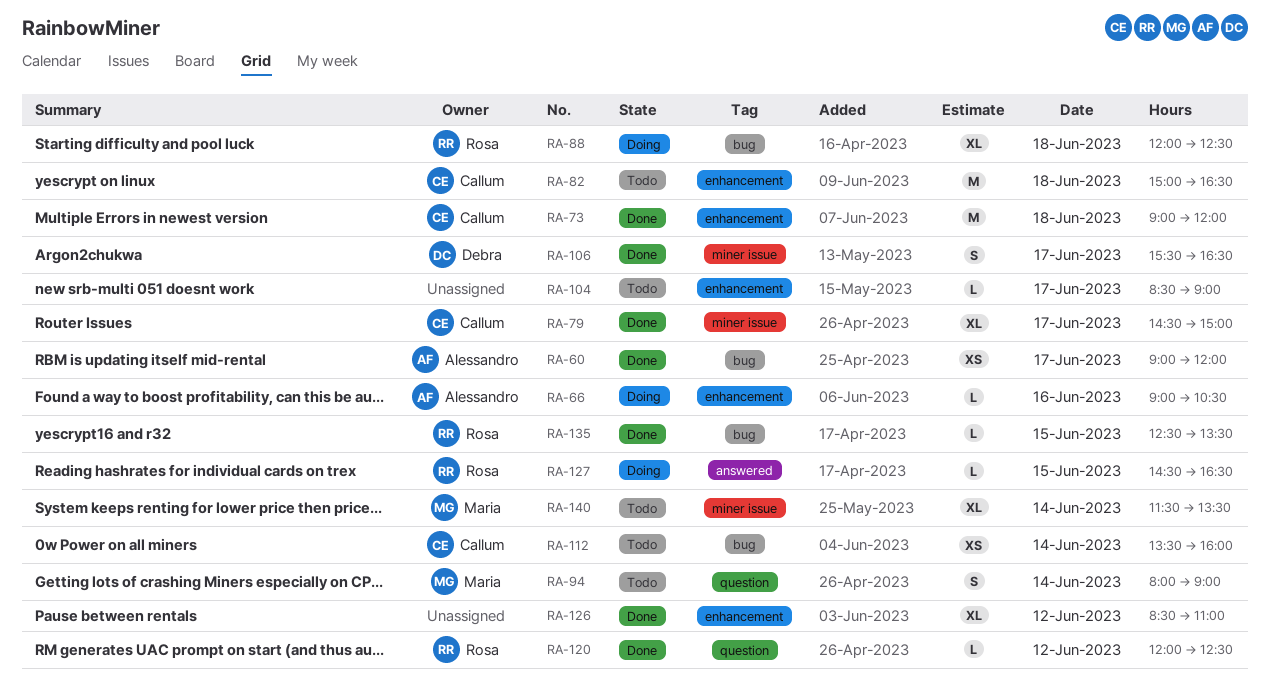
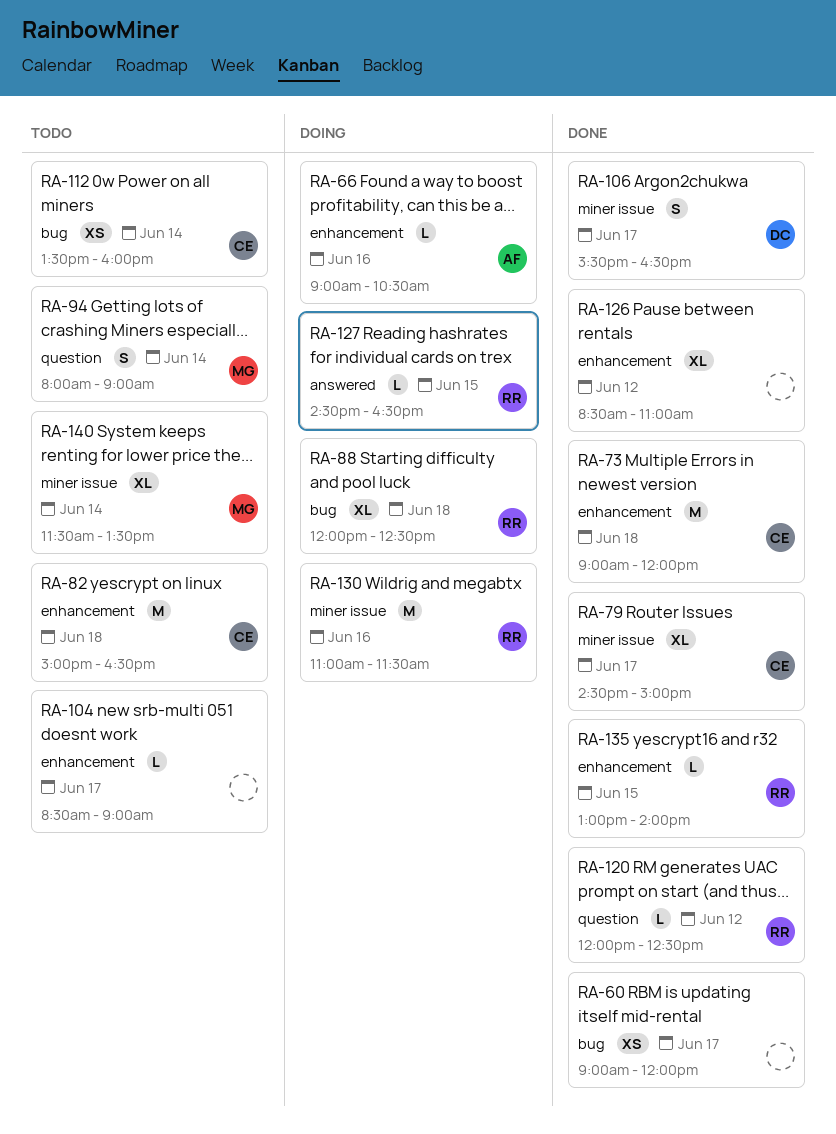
RA-60, owner: Alessandro -> none
RA-130: none -> present
RA-135, label: bug -> enhancement
RA-135, begins: 12:30 -> 13:00
RA-135, ends: 13:30 -> 14:00

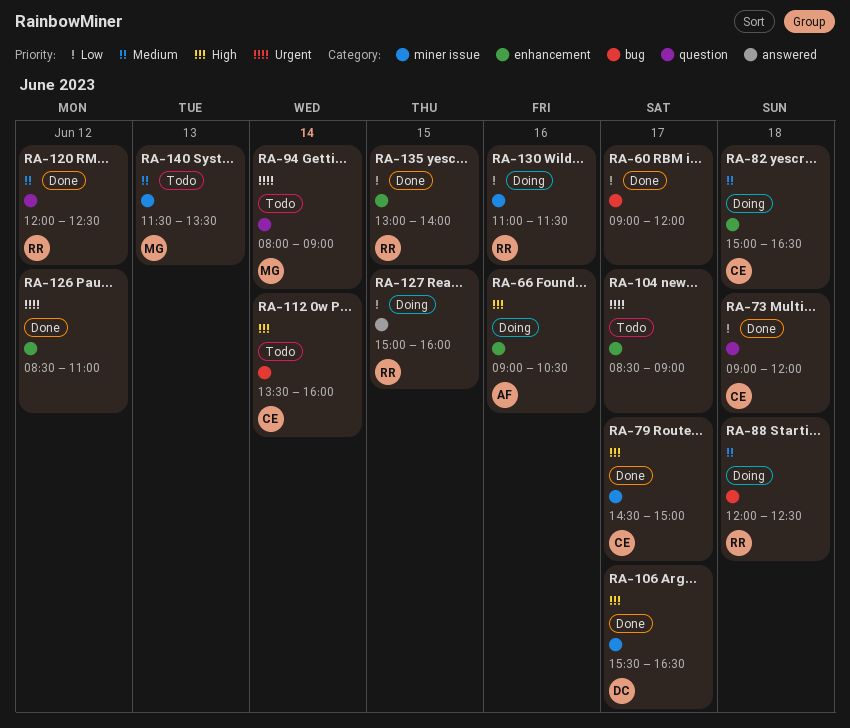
RA-73, label: enhancement -> question
RA-82, status: Todo -> Doing
RA-127, begins: 14:30 -> 15:00
RA-127, ends: 16:30 -> 16:00
RA-140, day: Jun 14 -> Jun 13

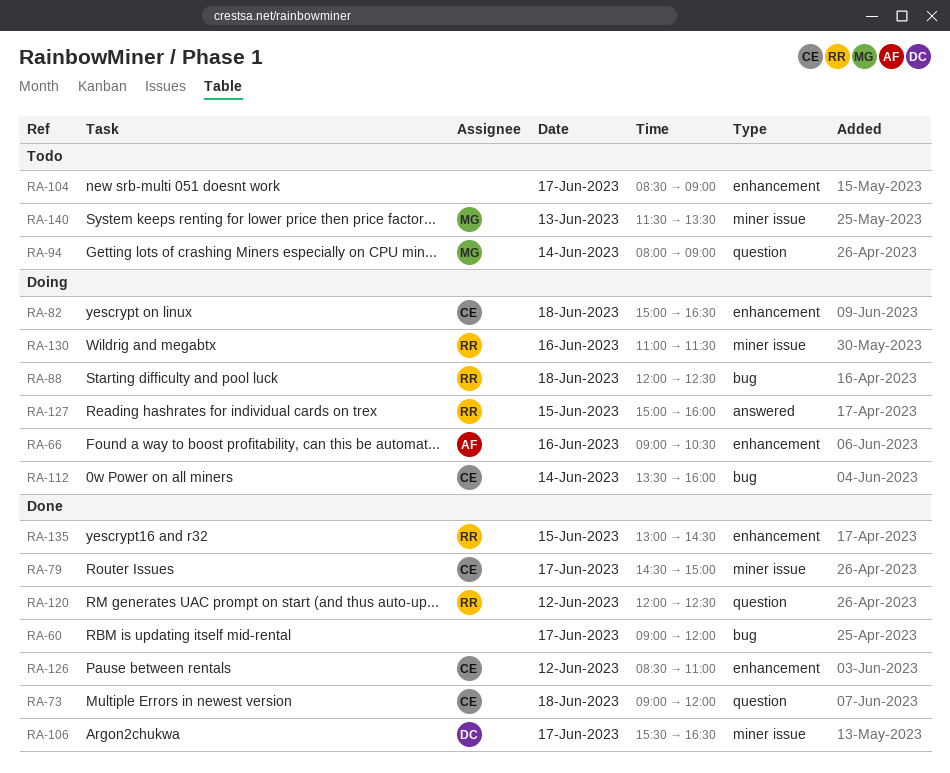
RA-112, status: Todo -> Doing
RA-126, owner: none -> CE
RA-135, ends: 14:00 -> 14:30

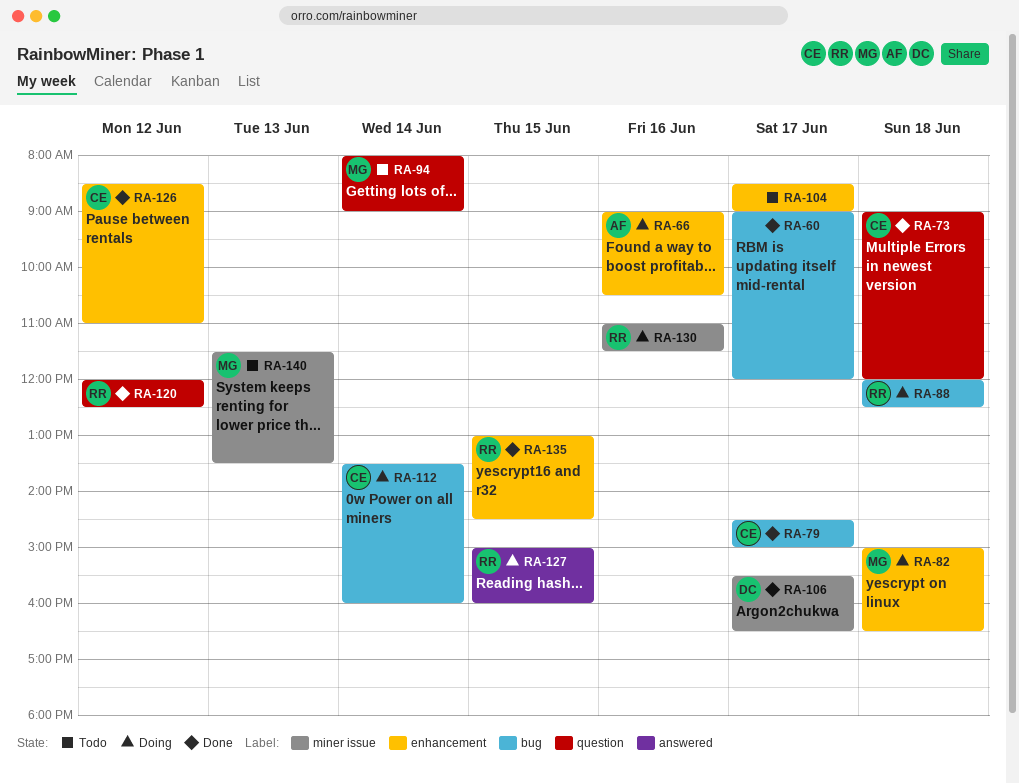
RA-79, label: miner issue -> bug
RA-82, owner: CE -> MG

